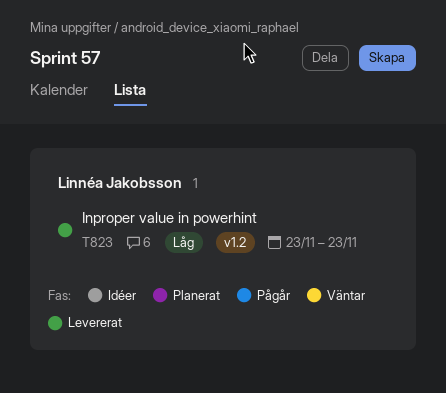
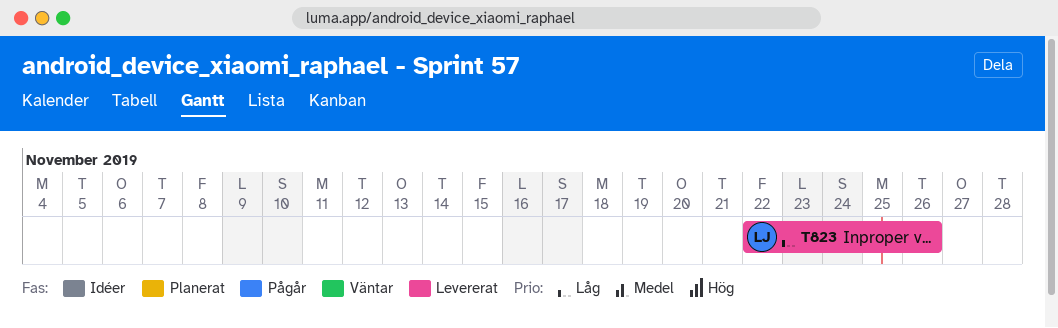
T823, start: Nov 23 -> Nov 22
T823, due: Nov 23 -> Nov 26

